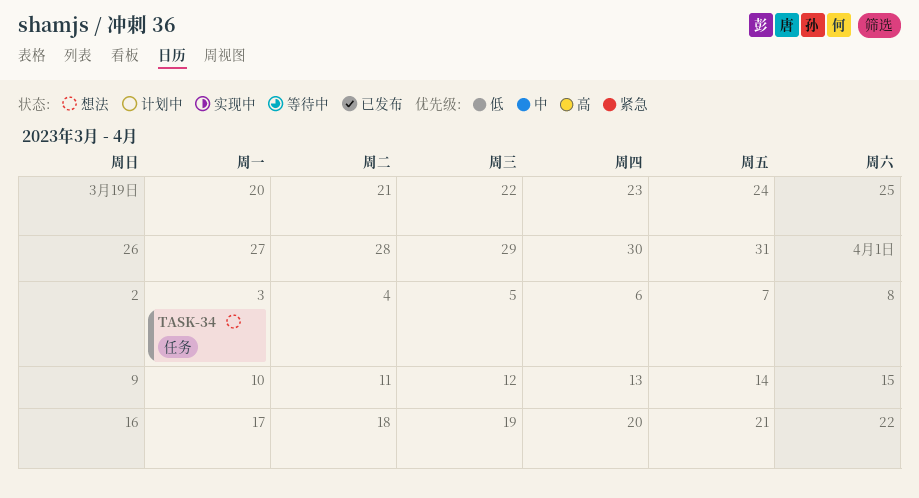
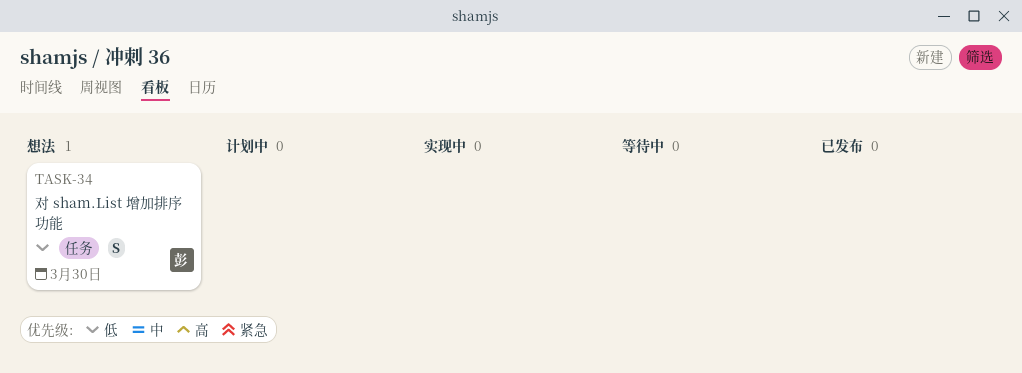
TASK-34, due: Apr 3 -> Mar 30

